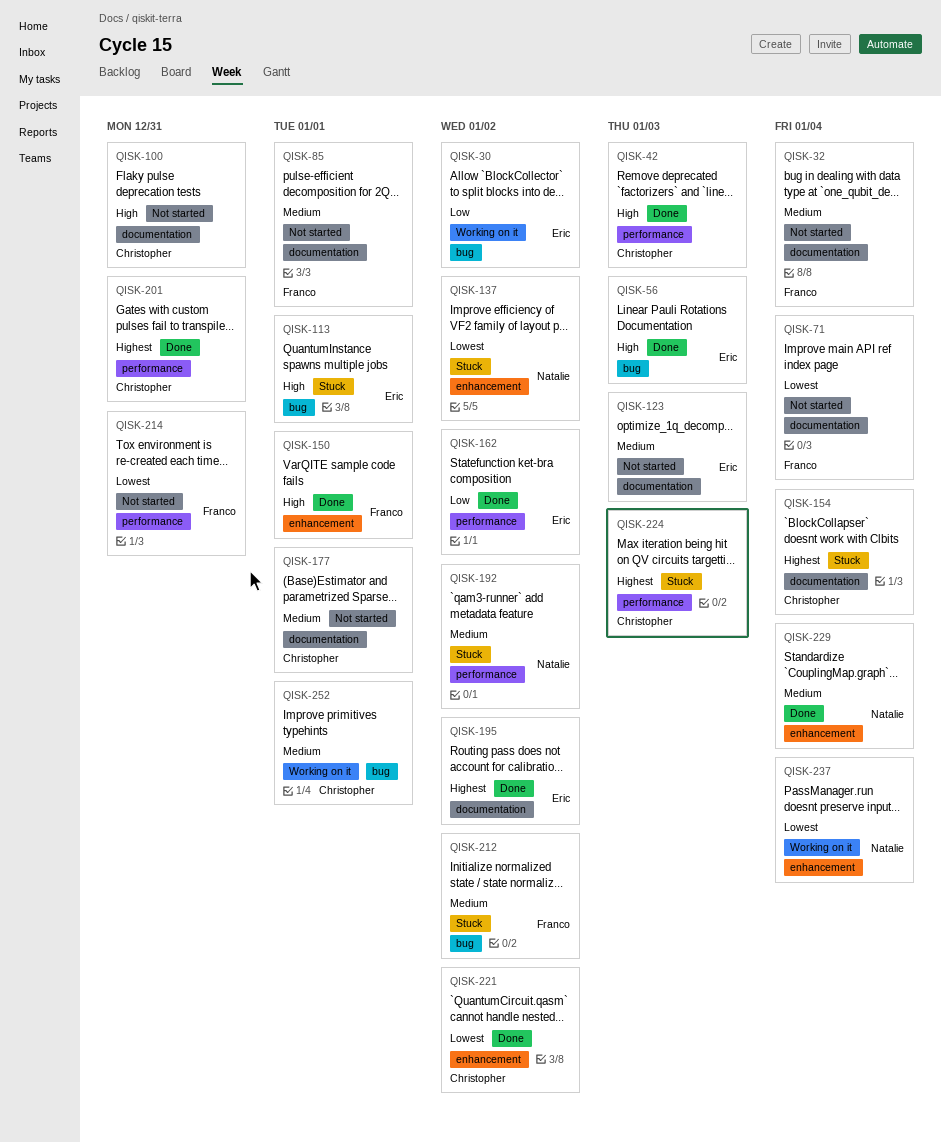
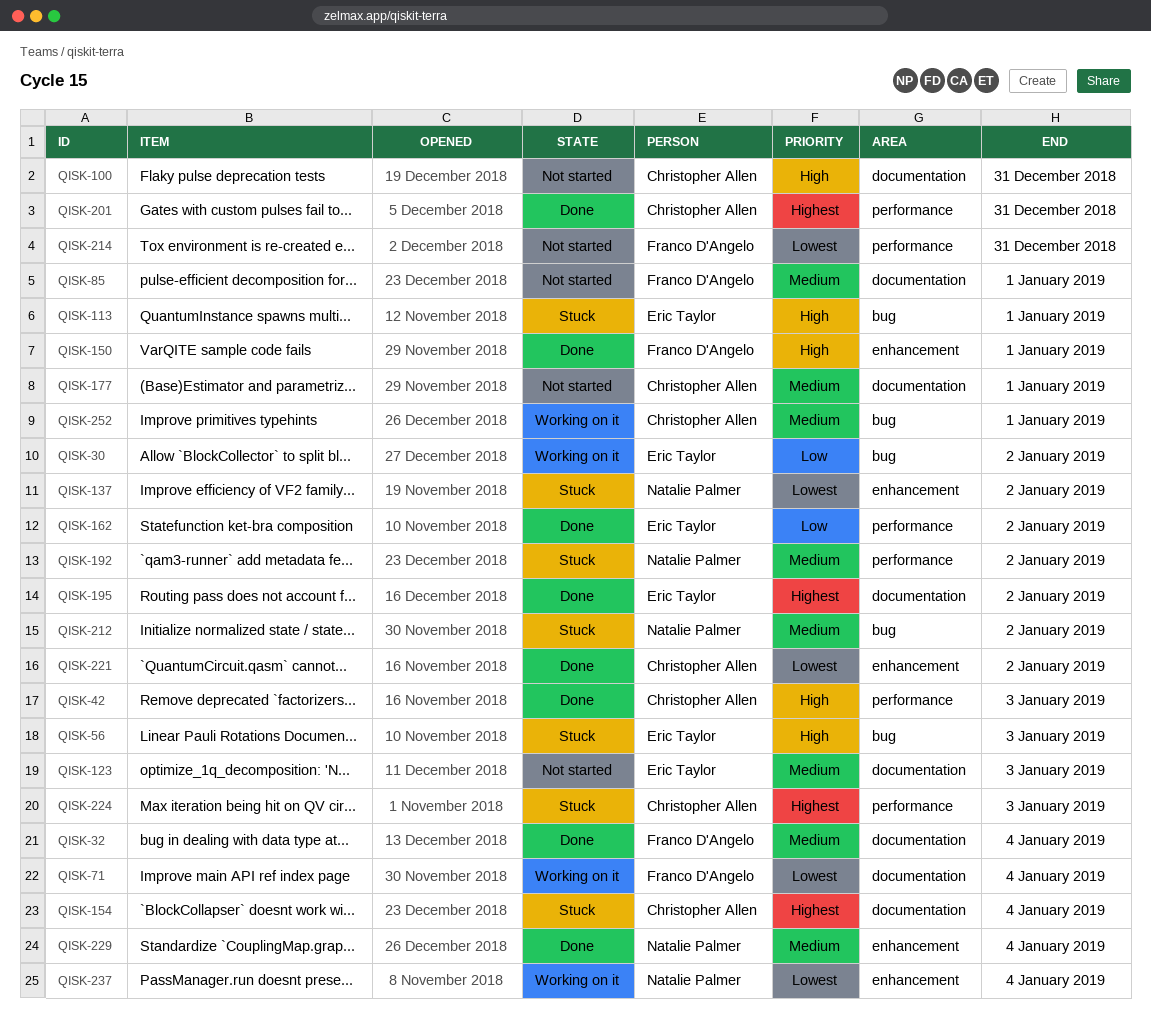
QISK-32, status: Not started -> Done
QISK-56, status: Done -> Stuck
QISK-71, status: Not started -> Working on it
QISK-212, owner: Franco D'Angelo -> Natalie Palmer

